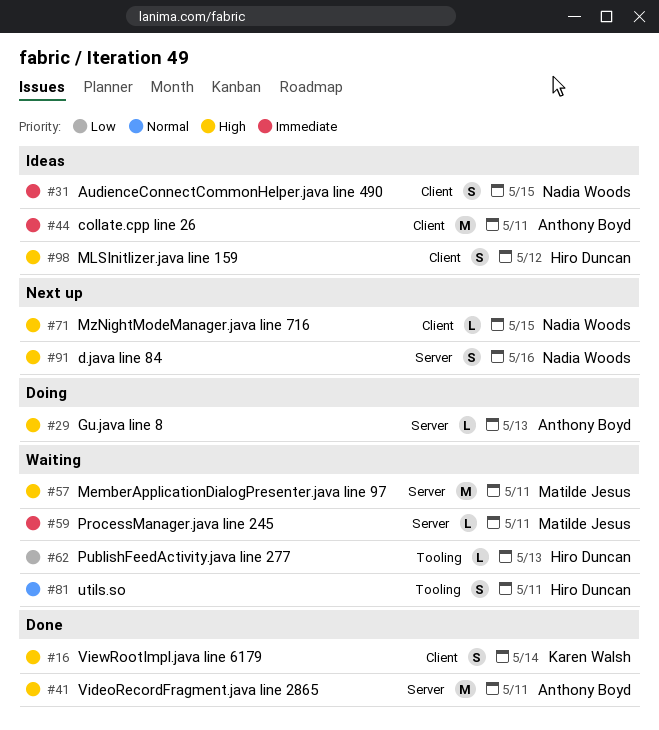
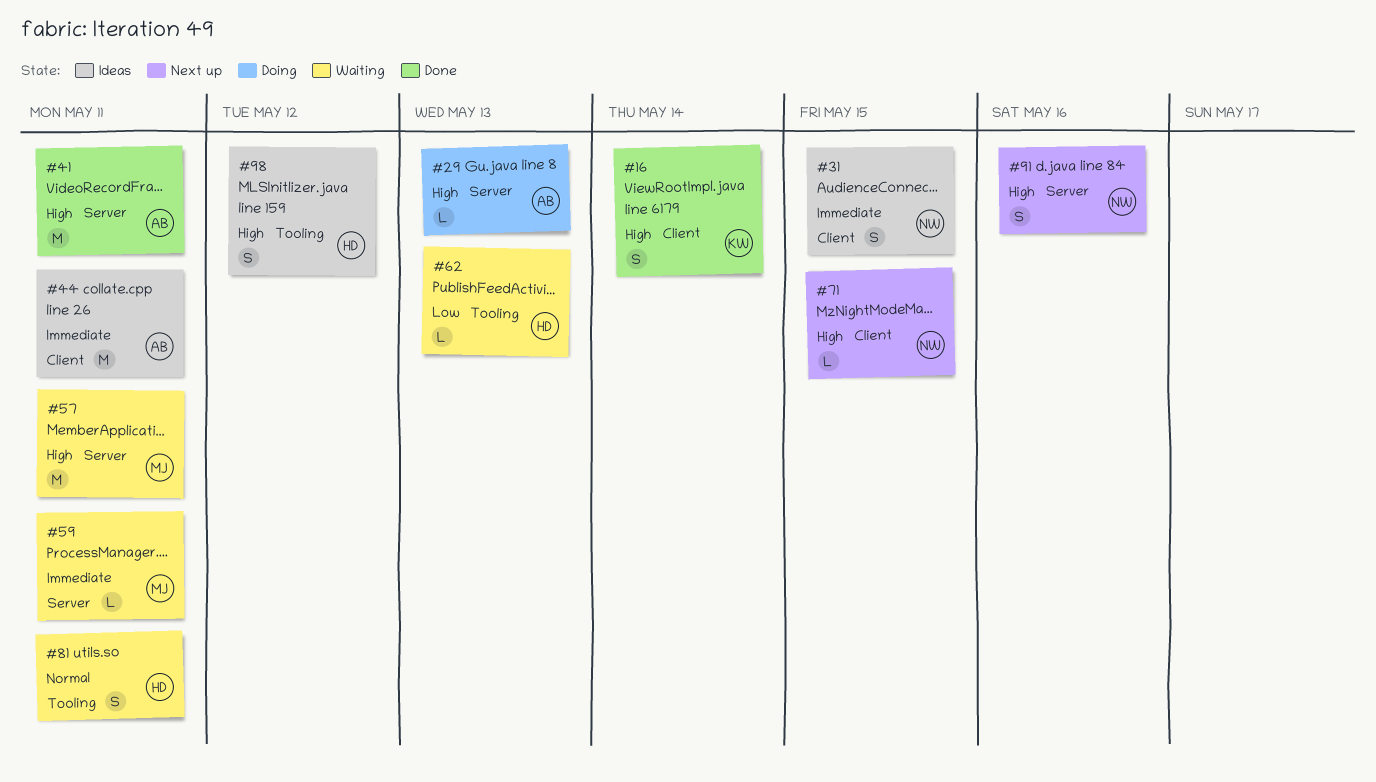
#98, label: Client -> Tooling

